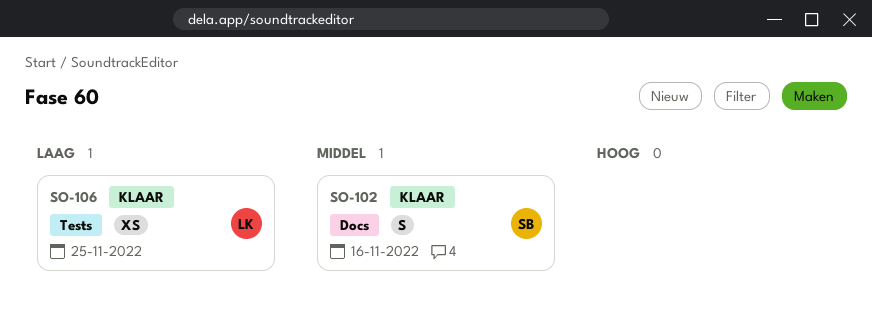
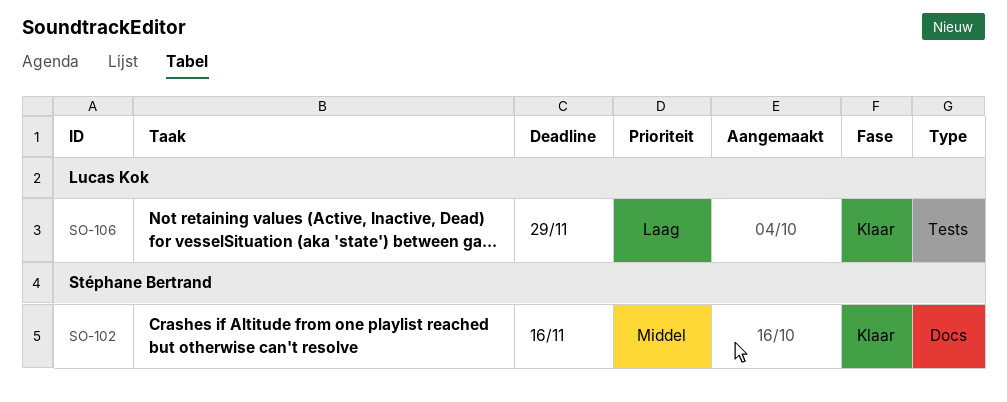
SO-106, due: Nov 25 -> Nov 29

